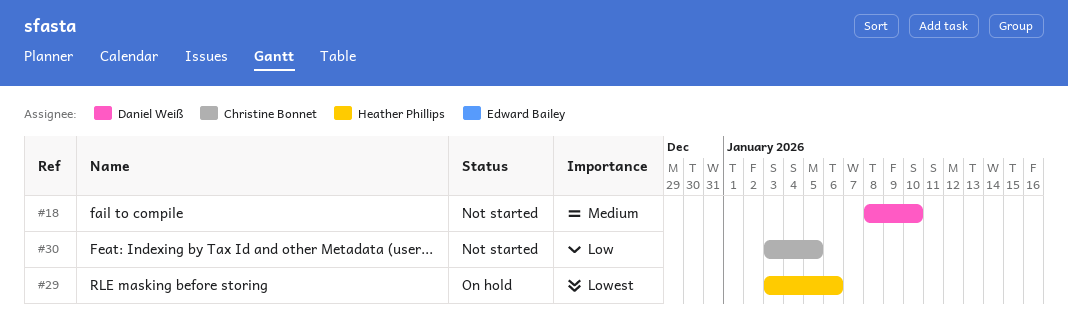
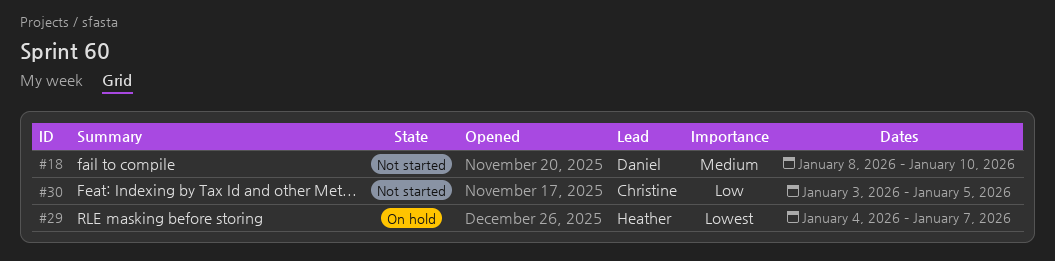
#29, start: Jan 3 -> Jan 4
#29, due: Jan 6 -> Jan 7

